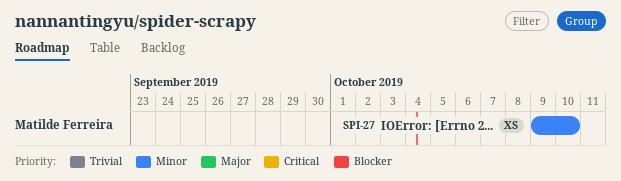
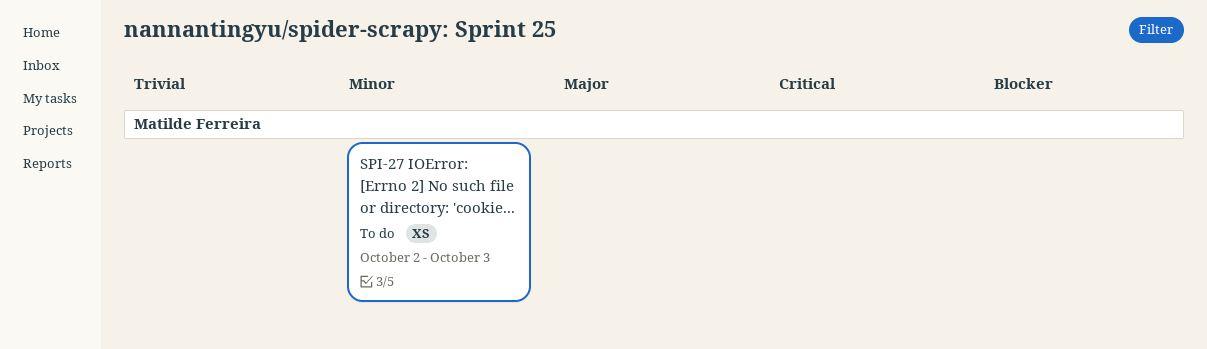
SPI-27, start: Oct 9 -> Oct 2
SPI-27, due: Oct 10 -> Oct 3

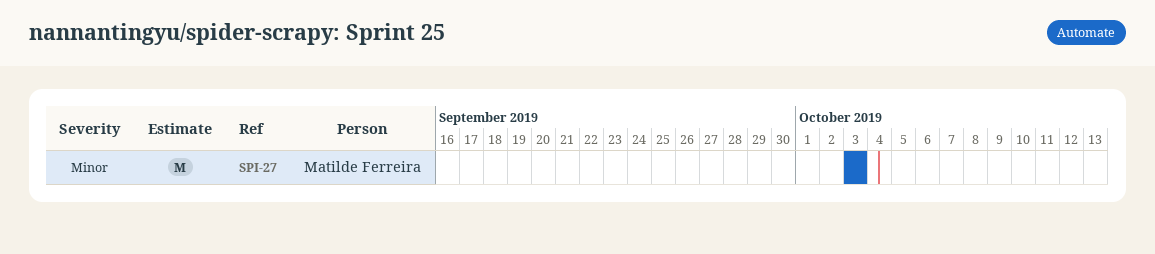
SPI-27, estimate: XS -> M
SPI-27, start: Oct 2 -> Oct 3

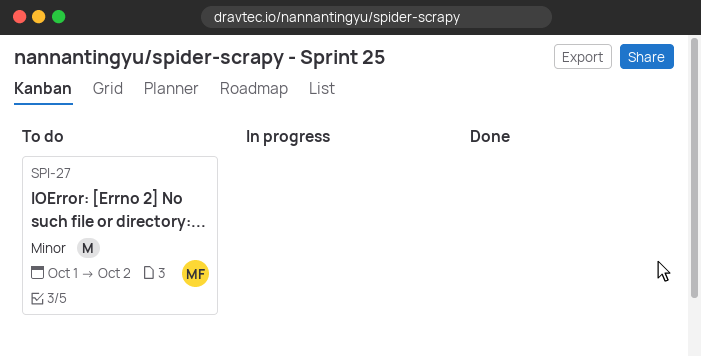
SPI-27, start: Oct 3 -> Oct 1
SPI-27, due: Oct 3 -> Oct 2

